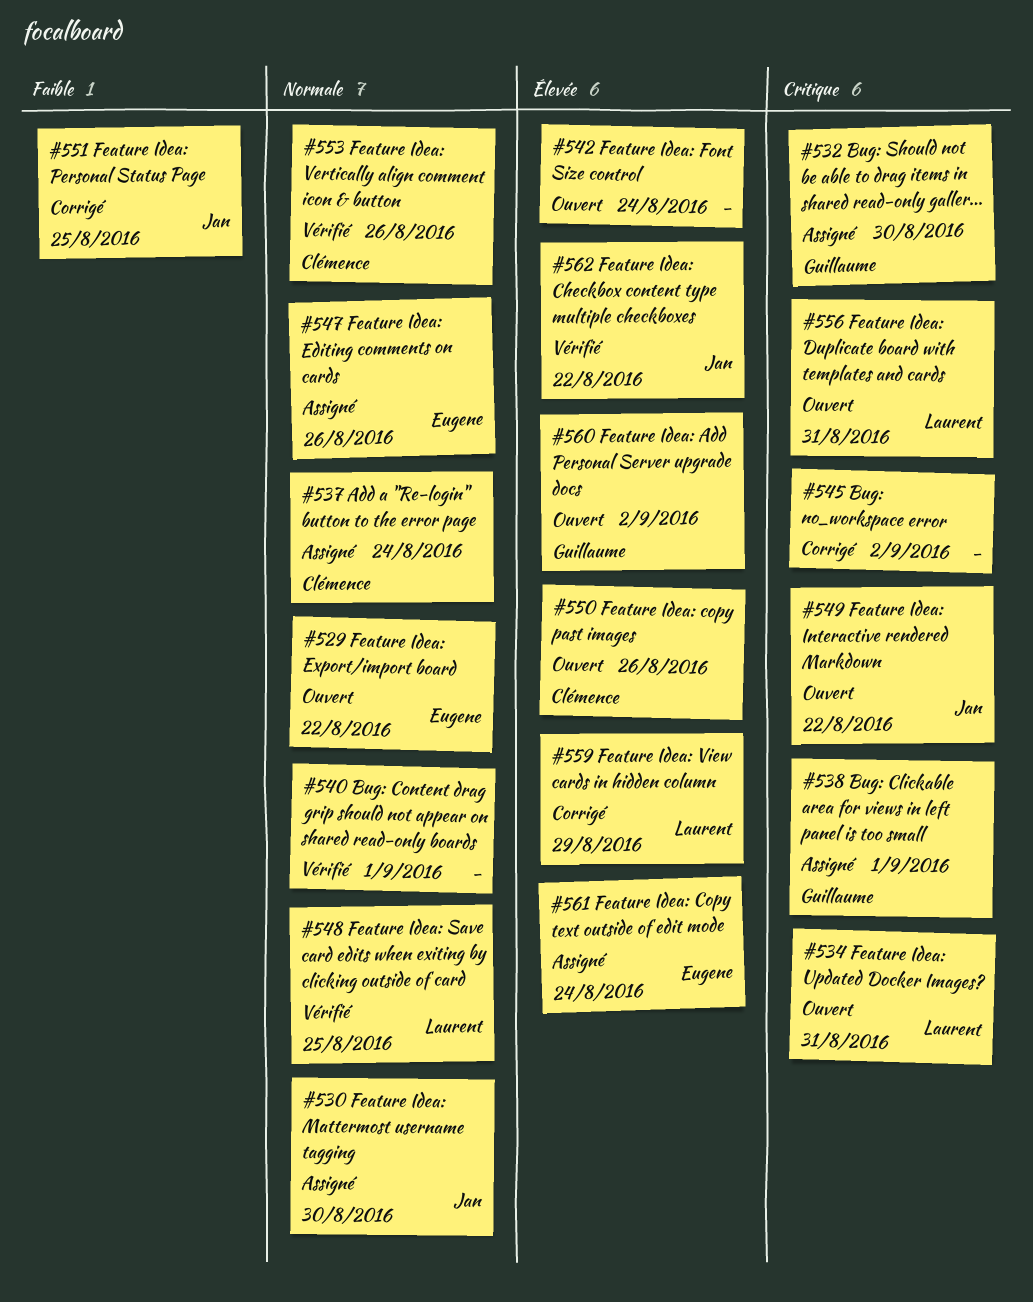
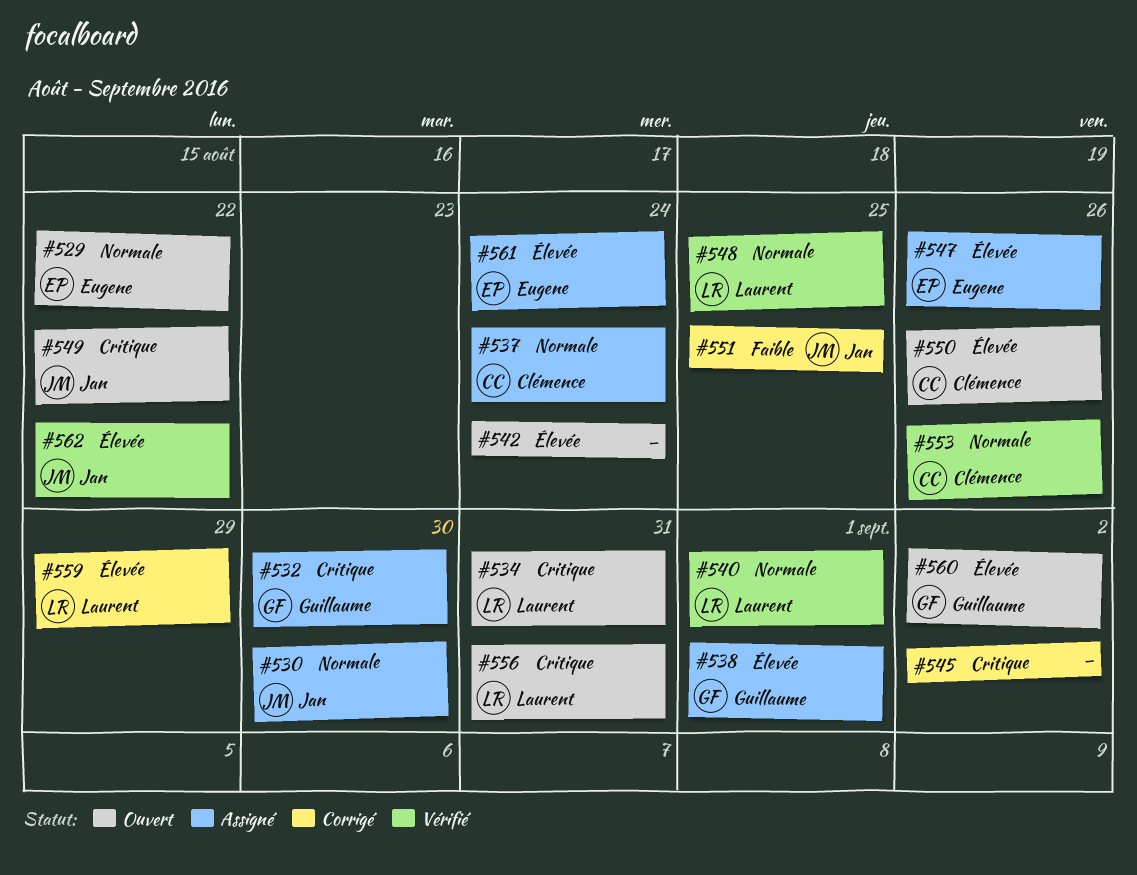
#538, priority: Critique -> Élevée
#540, owner: none -> Laurent
#547, priority: Normale -> Élevée

